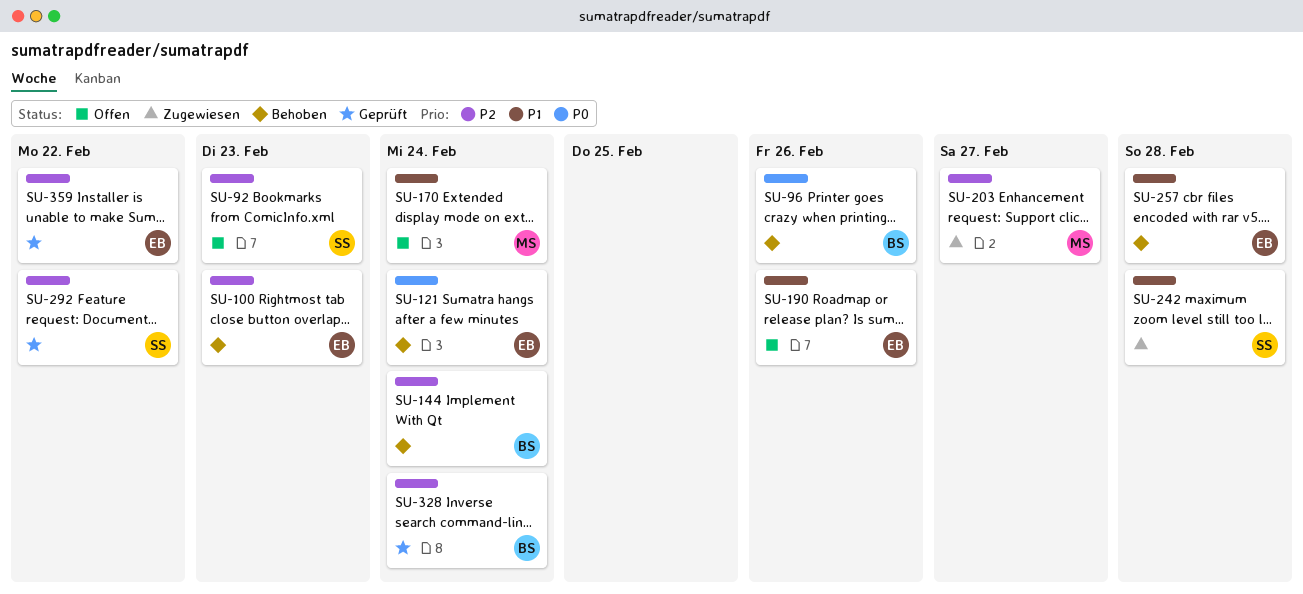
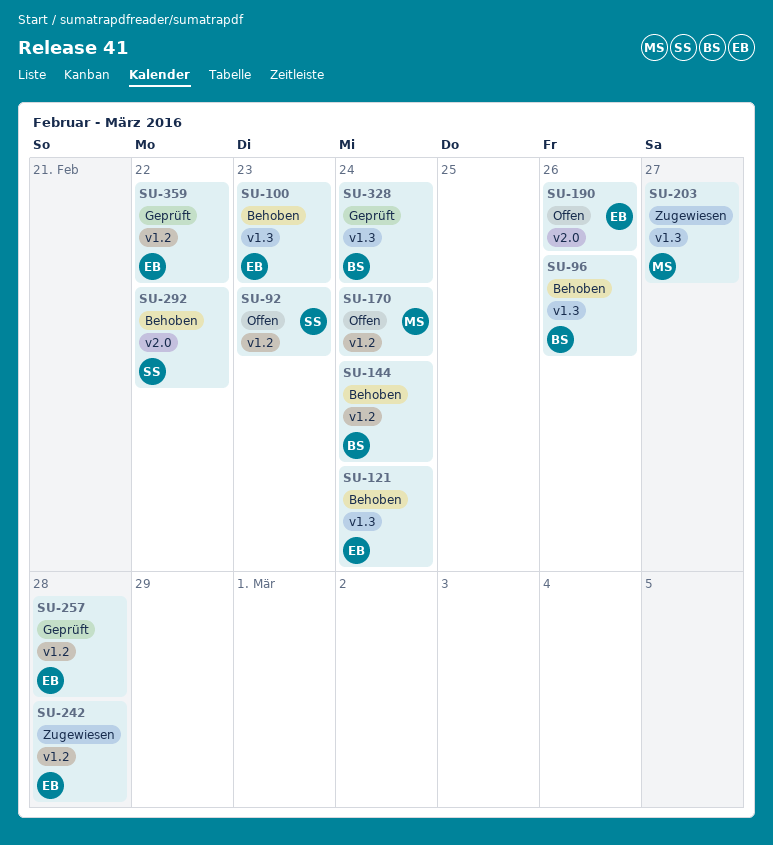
SU-242, owner: SS -> EB
SU-257, status: Behoben -> Geprüft
SU-292, status: Geprüft -> Behoben

